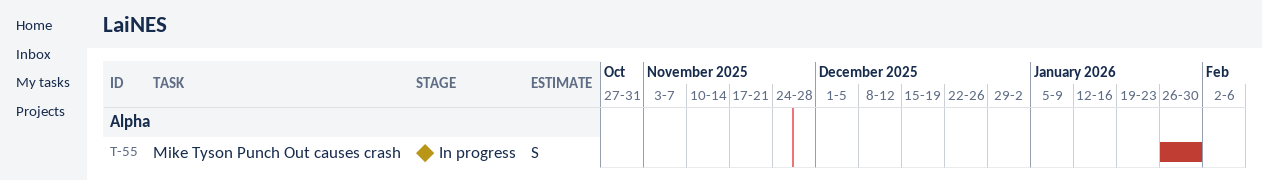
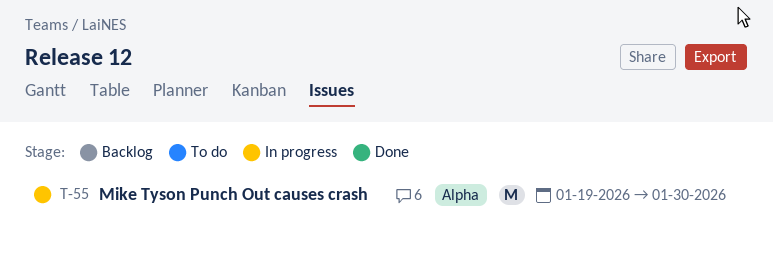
T-55, estimate: S -> M
T-55, start: Jan 26 -> Jan 19

